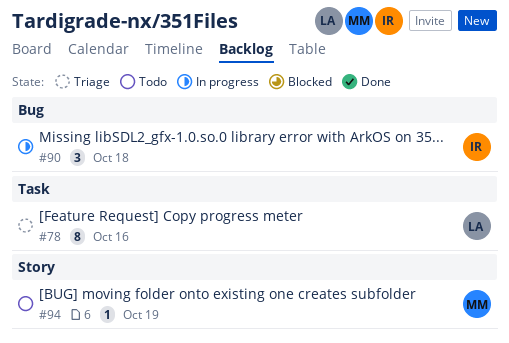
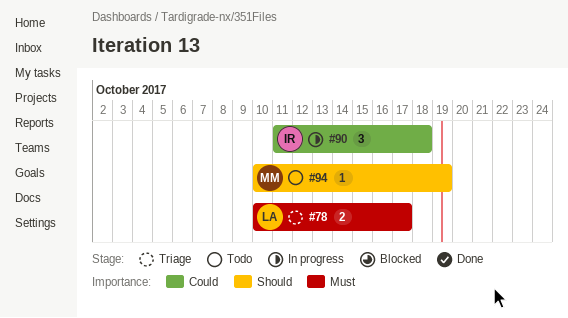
#78, estimate: 8 -> 2
#78, due: Oct 16 -> Oct 17

